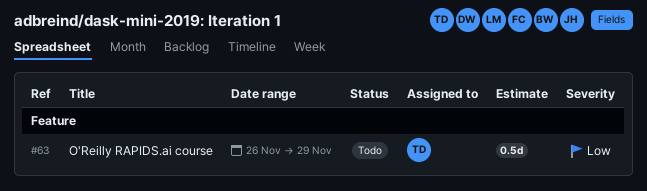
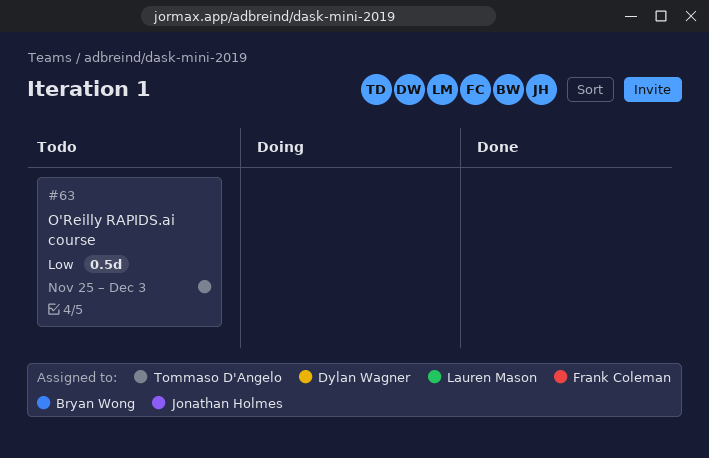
#63, start: Nov 26 -> Nov 25
#63, due: Nov 29 -> Dec 3

